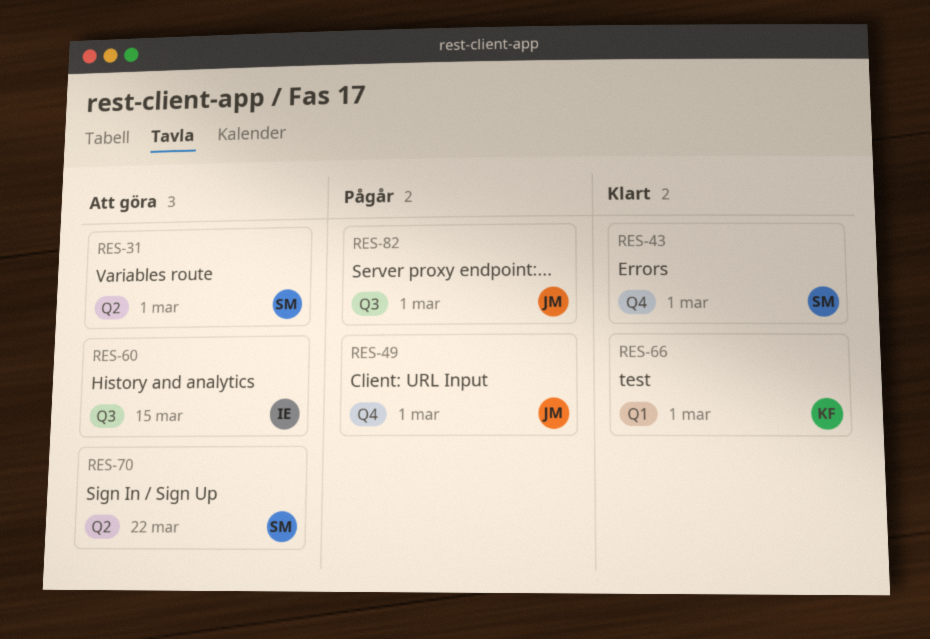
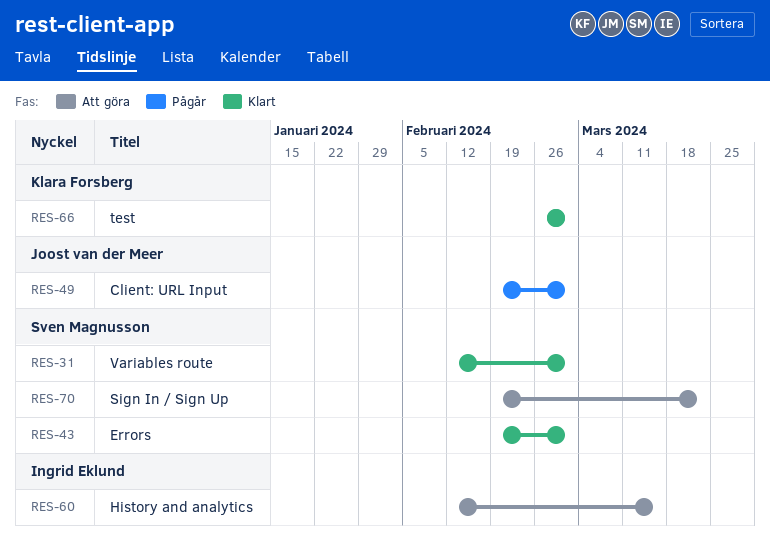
RES-31, status: Att göra -> Klart
RES-82: present -> none

